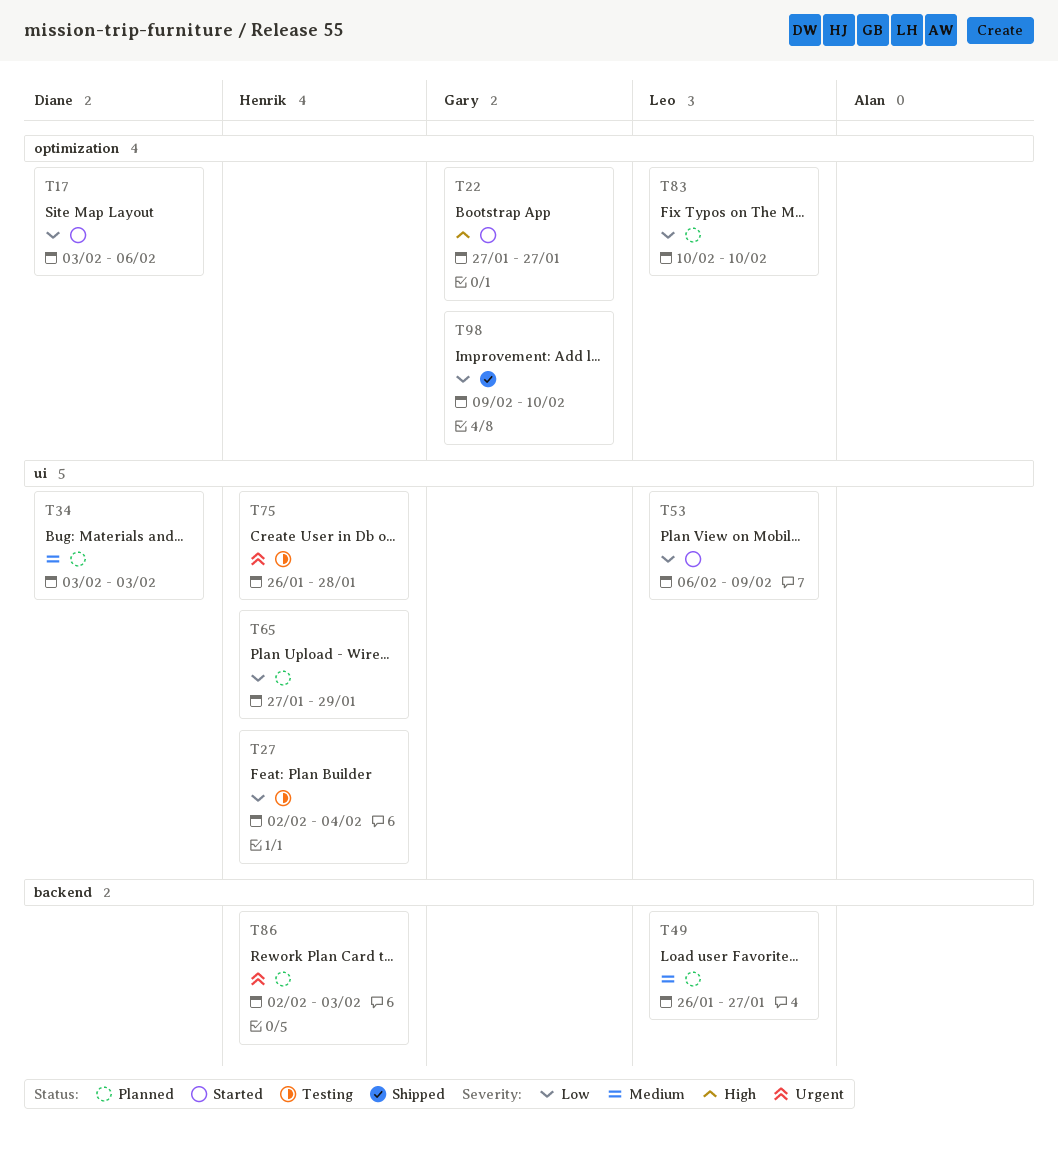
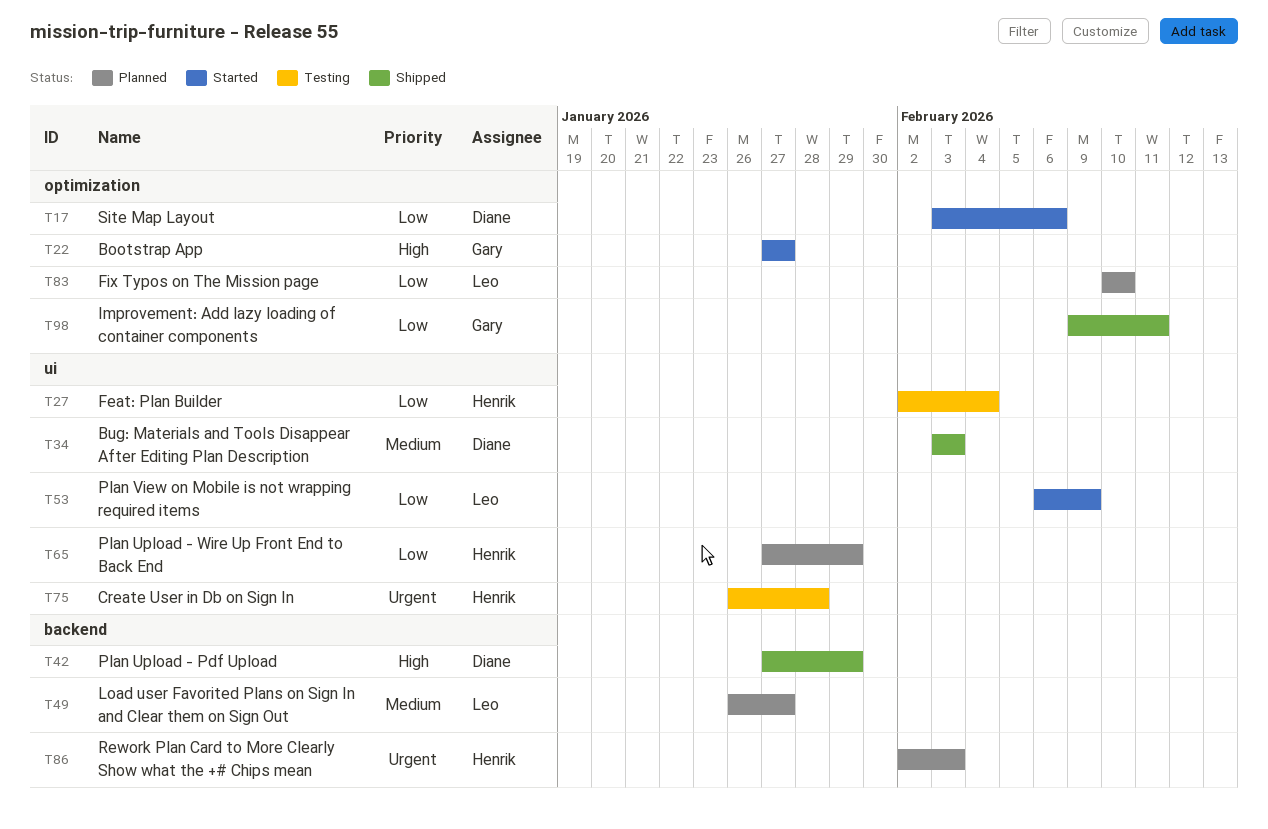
T34, status: Planned -> Shipped
T42: none -> present
T98, due: Feb 10 -> Feb 11

